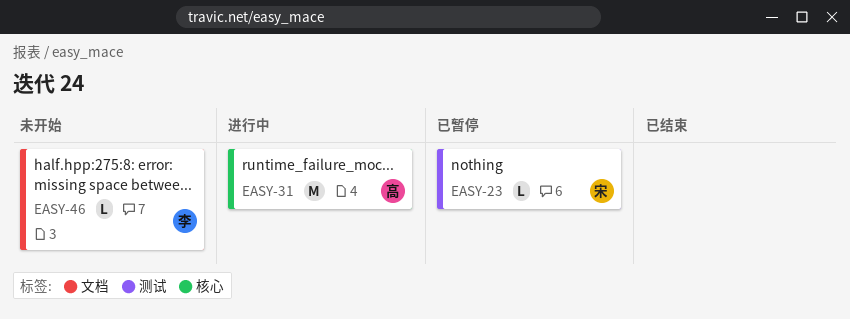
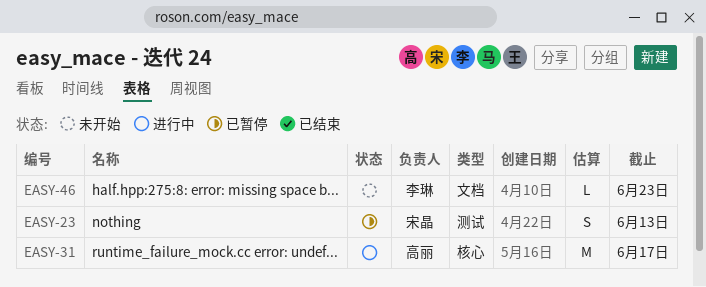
EASY-23, estimate: L -> S

